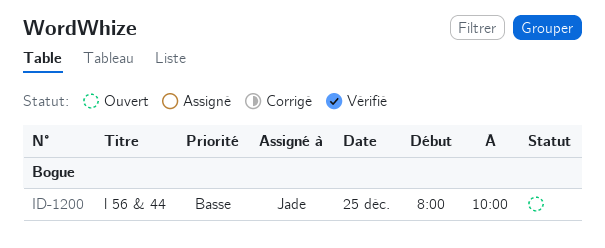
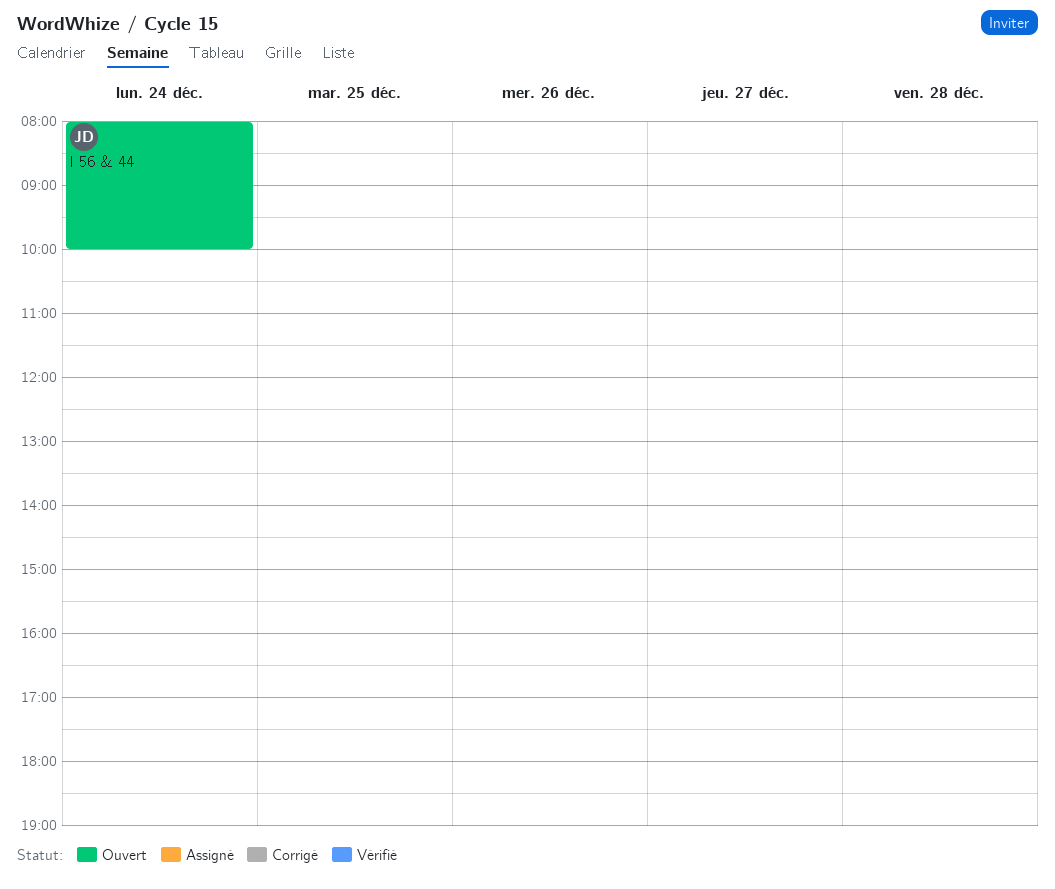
l 56 & 44, day: Dec 25 -> Dec 24

